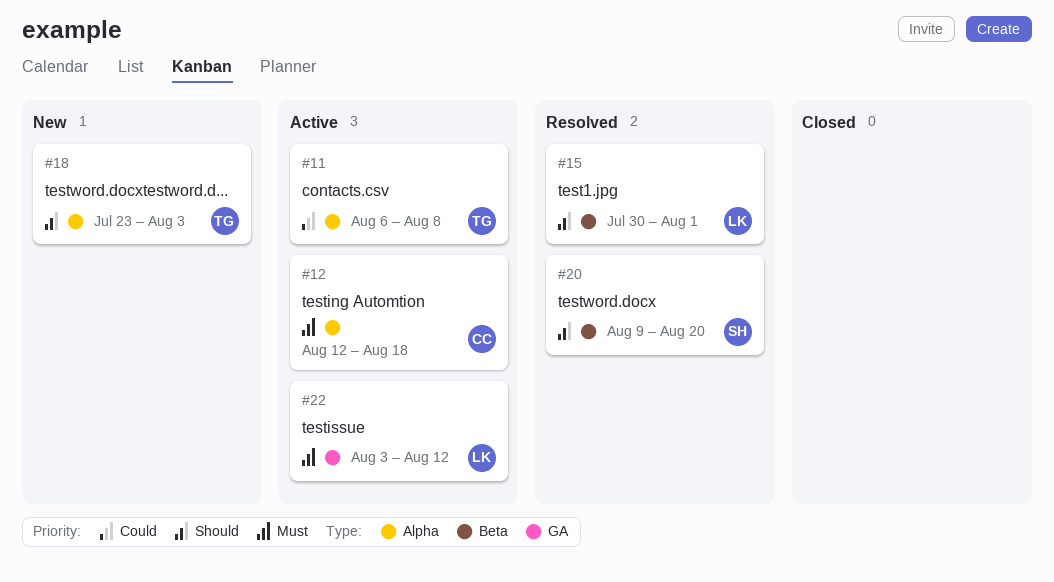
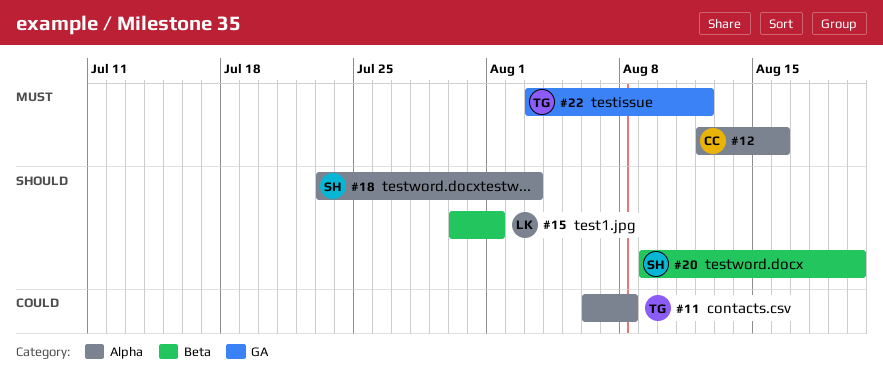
#12, due: Aug 18 -> Aug 16
#18, owner: TG -> SH
#22, owner: LK -> TG

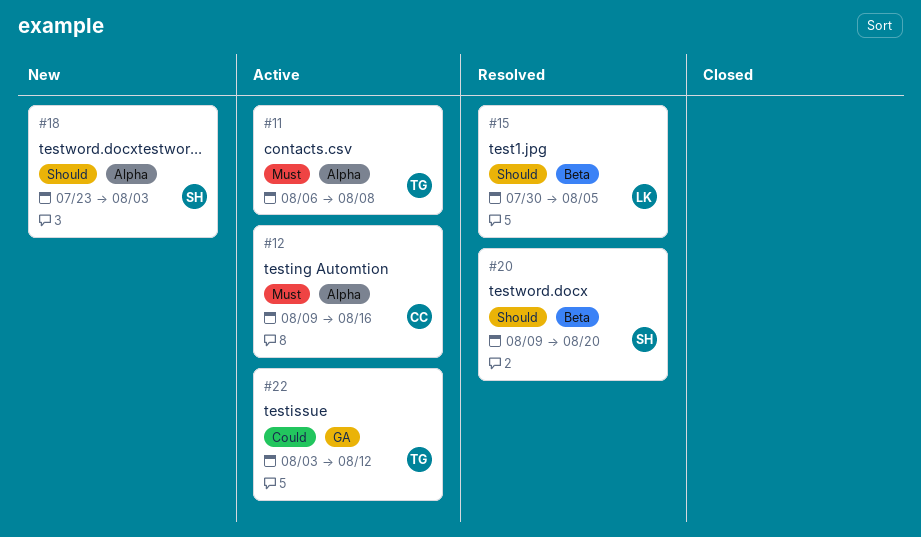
#11, priority: Could -> Must
#12, start: Aug 12 -> Aug 9
#15, due: Aug 1 -> Aug 5
#22, priority: Must -> Could

